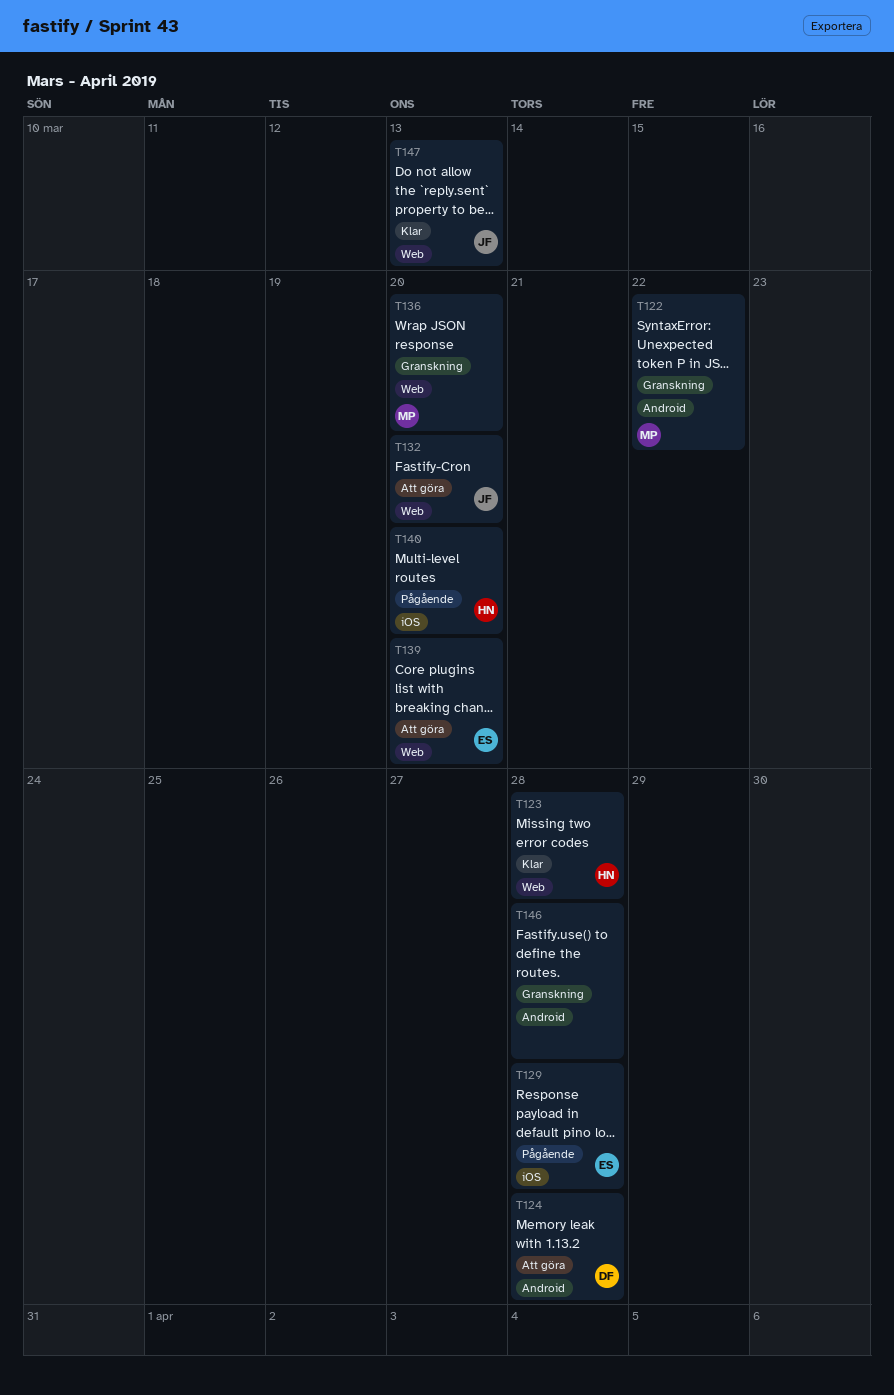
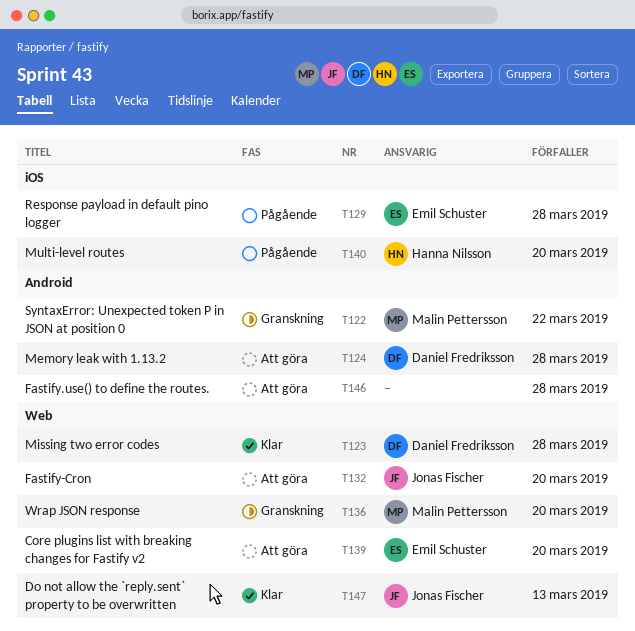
T123, owner: Hanna Nilsson -> Daniel Fredriksson
T146, status: Granskning -> Att göra

